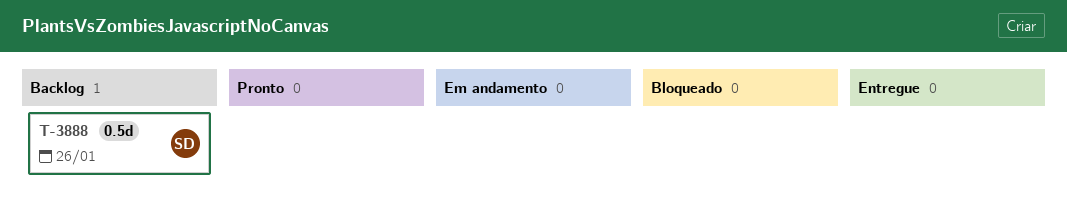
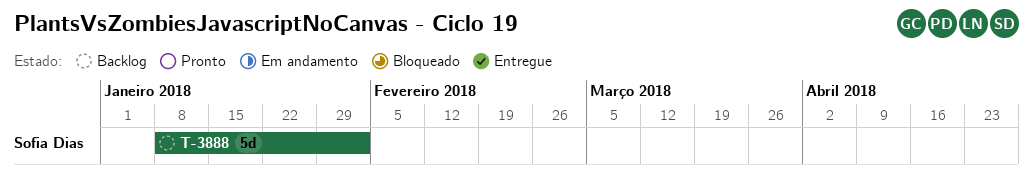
T-3888, estimate: 0.5d -> 5d
T-3888, due: Jan 26 -> Feb 2

